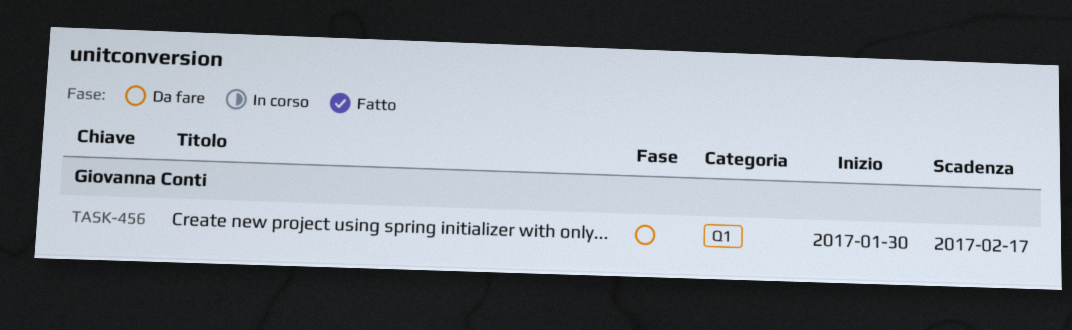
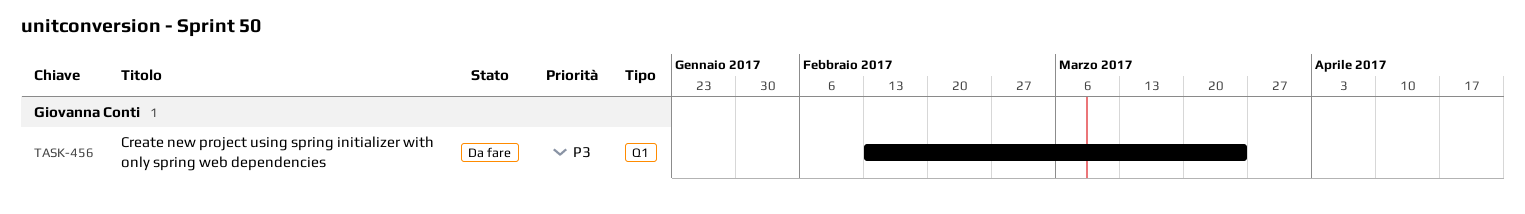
TASK-456, start: Jan 30 -> Feb 13
TASK-456, due: Feb 17 -> Mar 24

